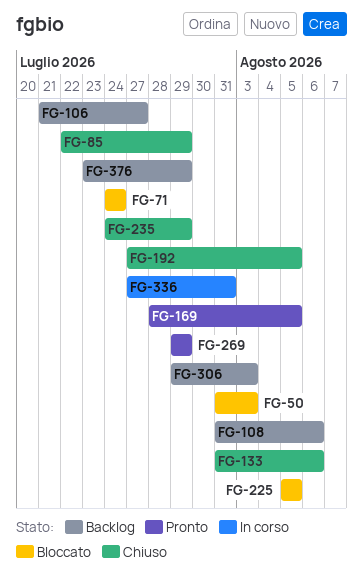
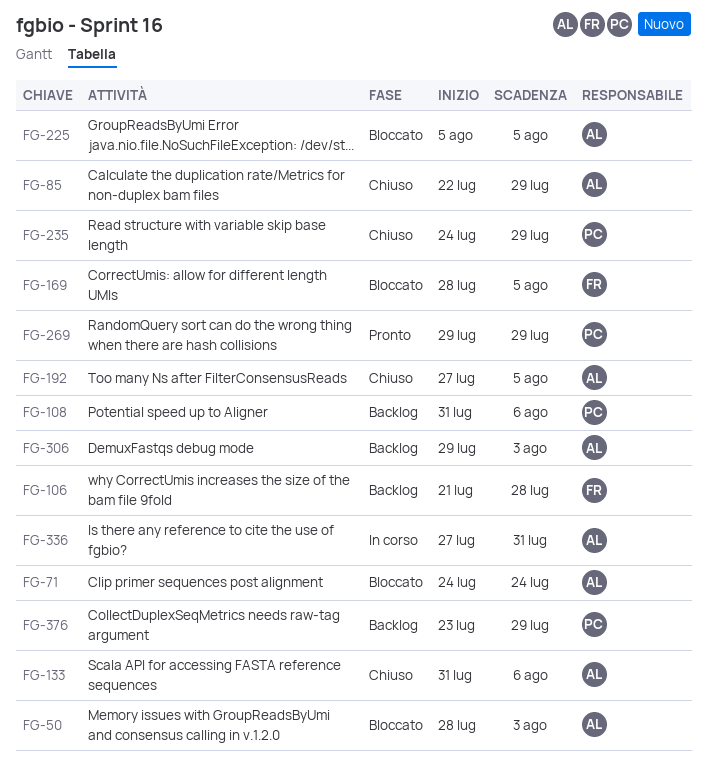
FG-50, start: Jul 31 -> Jul 28
FG-106, due: Jul 27 -> Jul 28
FG-169, status: Pronto -> Bloccato

